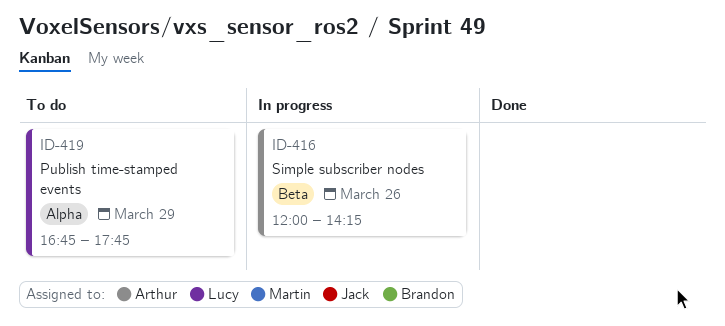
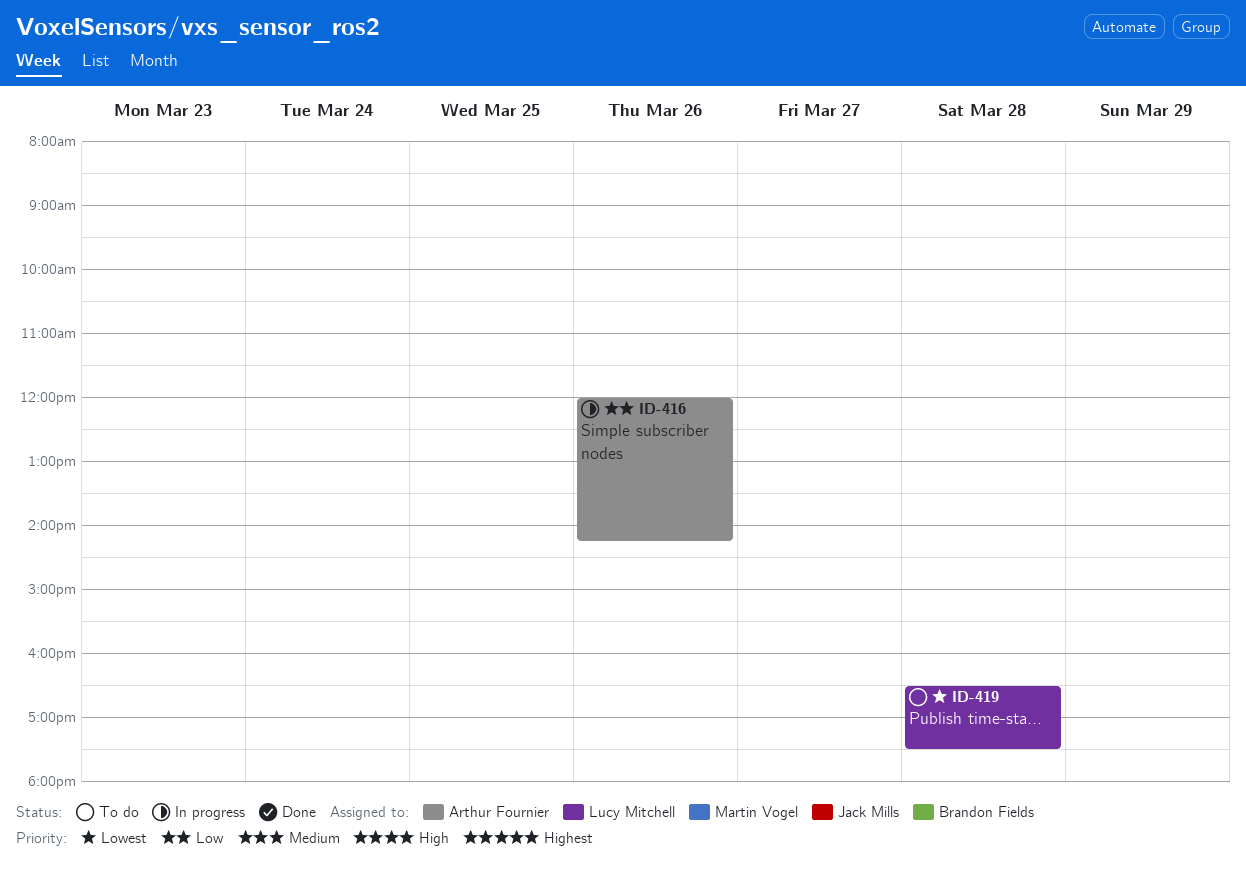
ID-419, day: Mar 29 -> Mar 28
ID-419, begins: 16:45 -> 16:30
ID-419, ends: 17:45 -> 17:30

